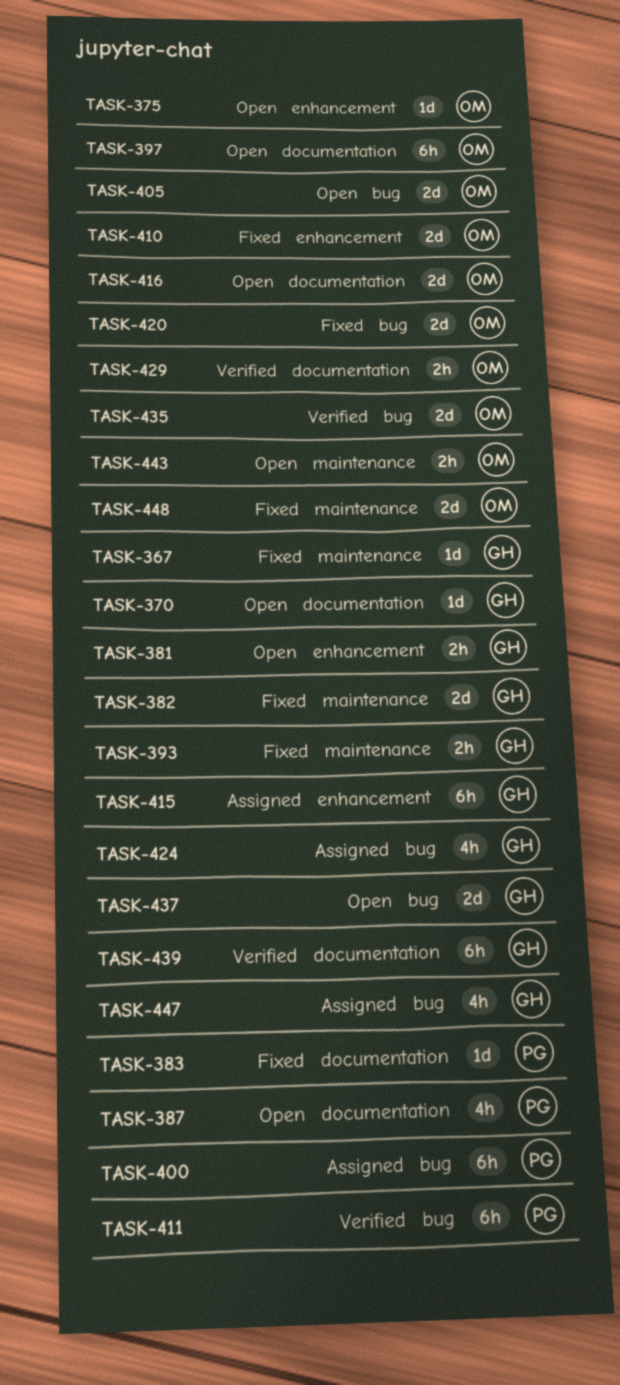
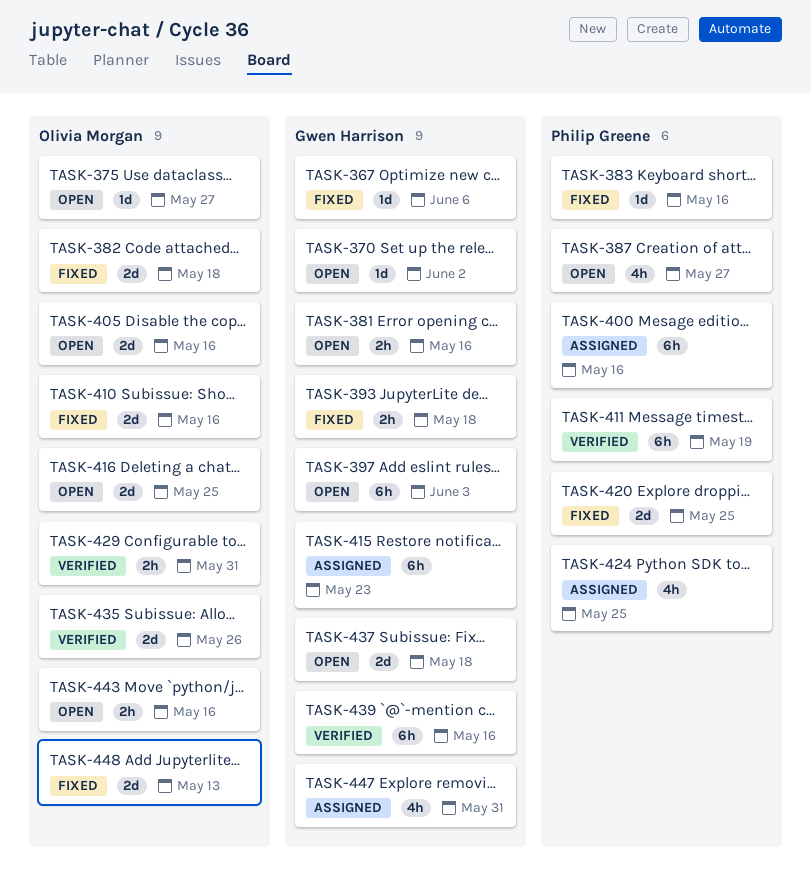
TASK-382, owner: Gwen Harrison -> Olivia Morgan
TASK-397, owner: Olivia Morgan -> Gwen Harrison
TASK-420, owner: Olivia Morgan -> Philip Greene
TASK-424, owner: Gwen Harrison -> Philip Greene

